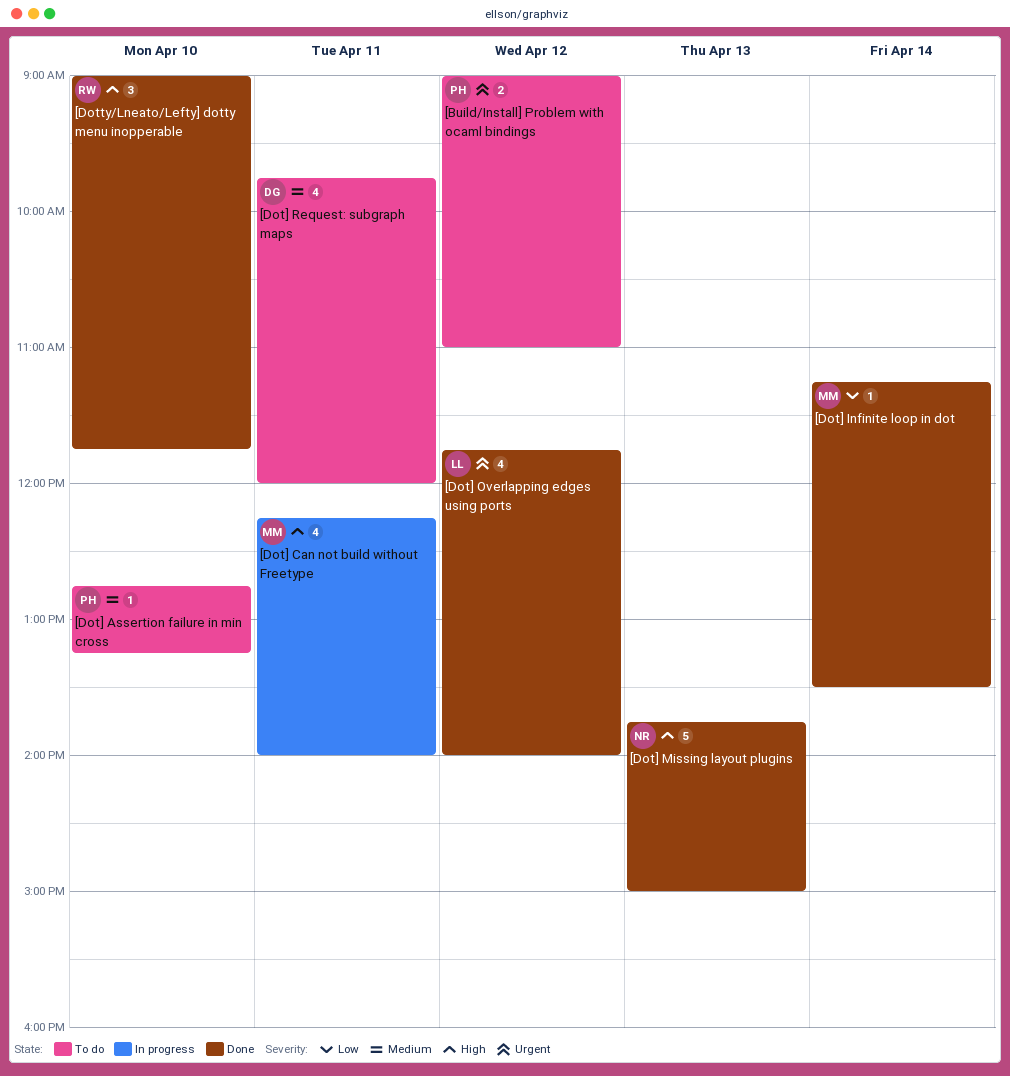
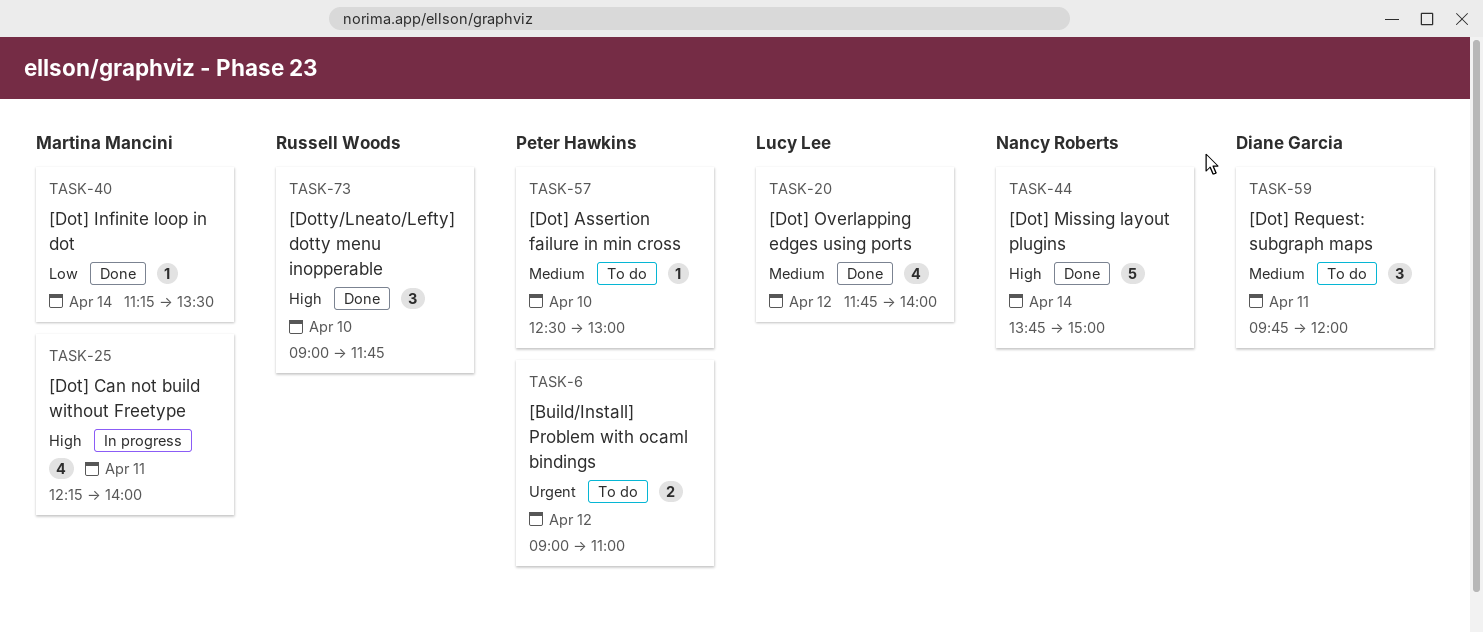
[Dot] Assertion failure in min cross, begins: 12:45 -> 12:30
[Dot] Assertion failure in min cross, ends: 13:15 -> 13:00
[Dot] Missing layout plugins, day: Apr 13 -> Apr 14
[Dot] Overlapping edges using ports, priority: Urgent -> Medium
[Dot] Request: subgraph maps, estimate: 4 -> 3

